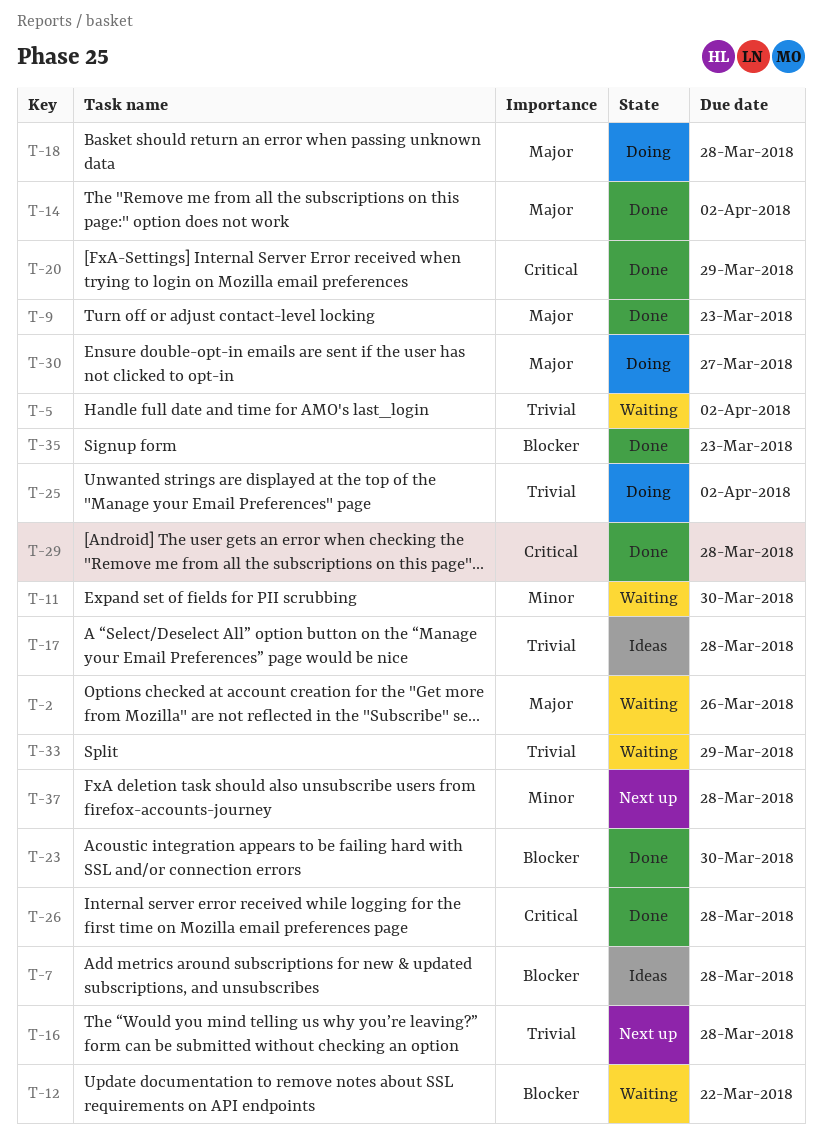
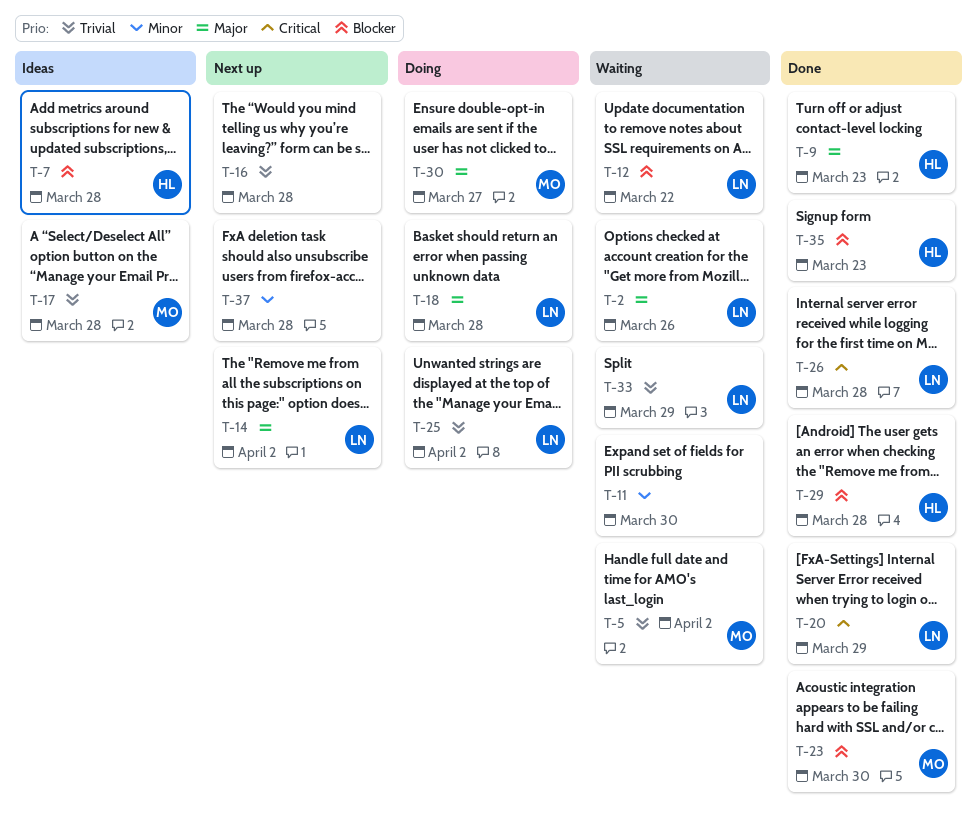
T-14, status: Done -> Next up
T-29, priority: Critical -> Blocker

